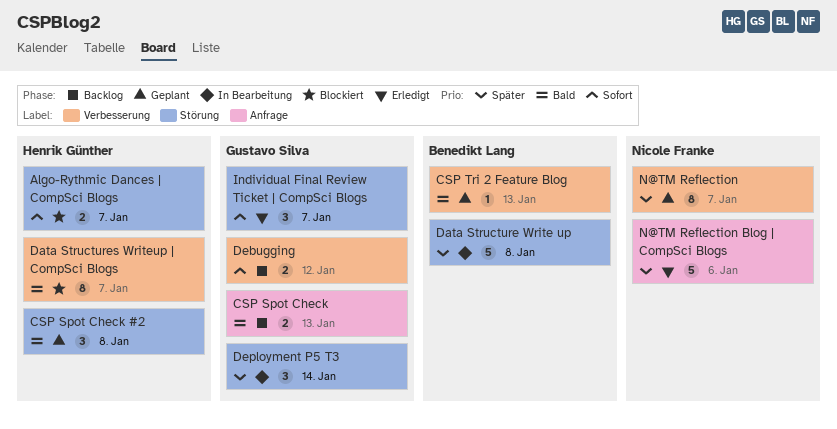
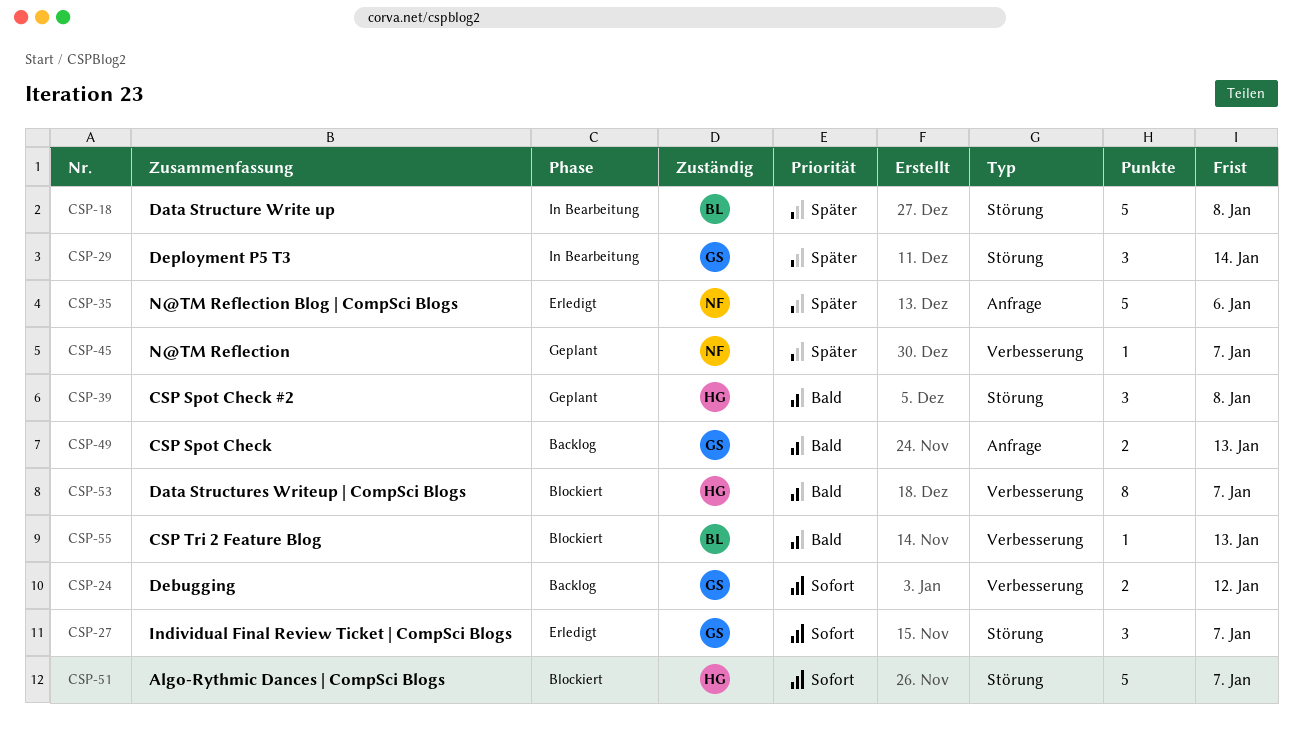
Algo-Rythmic Dances | CompSci Blogs, estimate: 2 -> 5
CSP Tri 2 Feature Blog, status: Geplant -> Blockiert
N@TM Reflection, estimate: 8 -> 1

